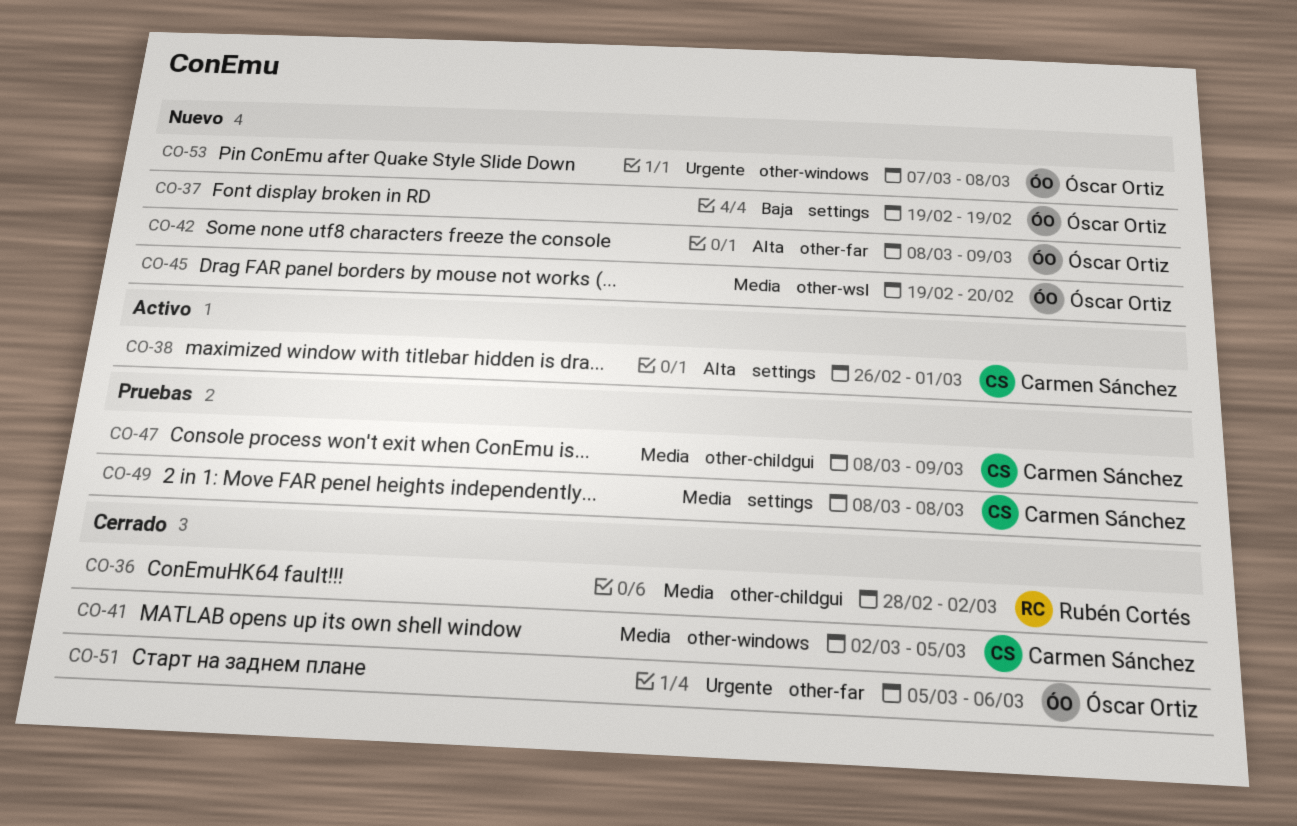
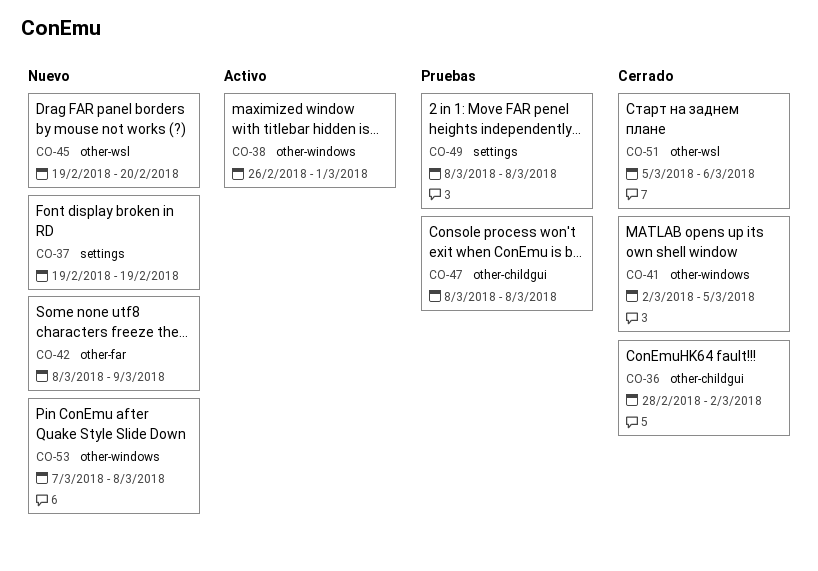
CO-38, label: settings -> other-windows
CO-47, due: Mar 9 -> Mar 8
CO-51, label: other-far -> other-wsl

